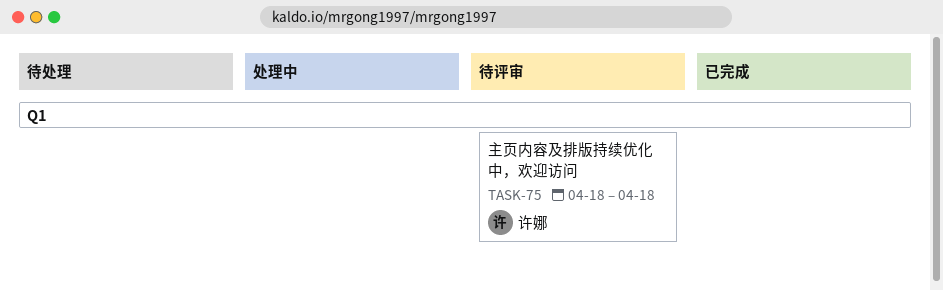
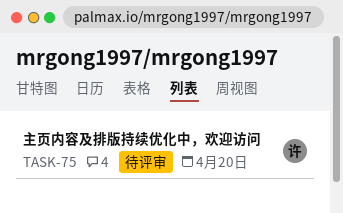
TASK-75, due: Apr 18 -> Apr 20

